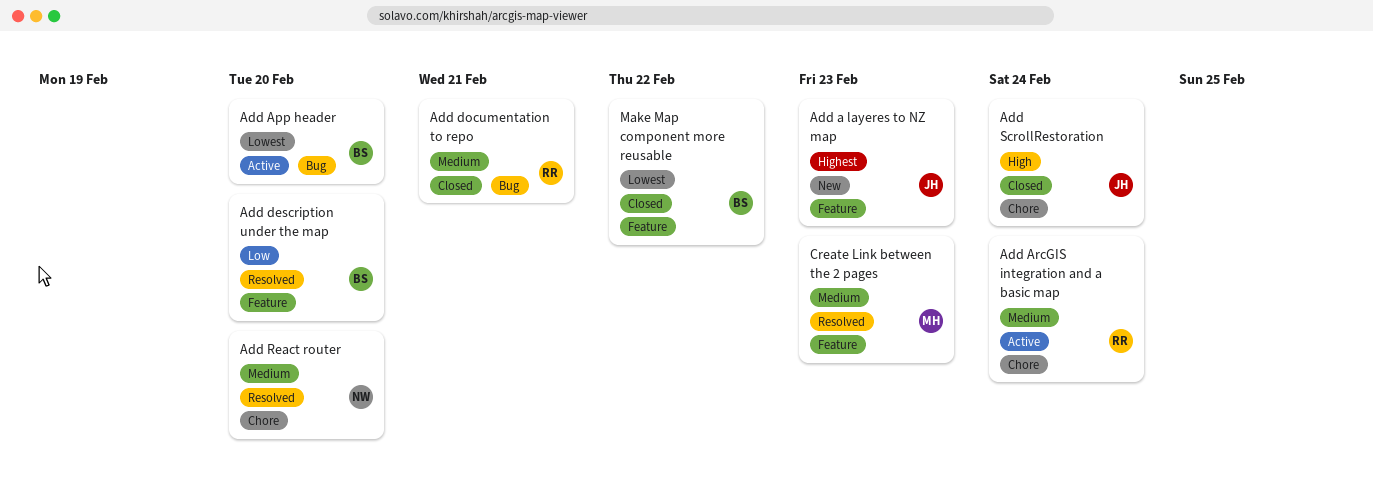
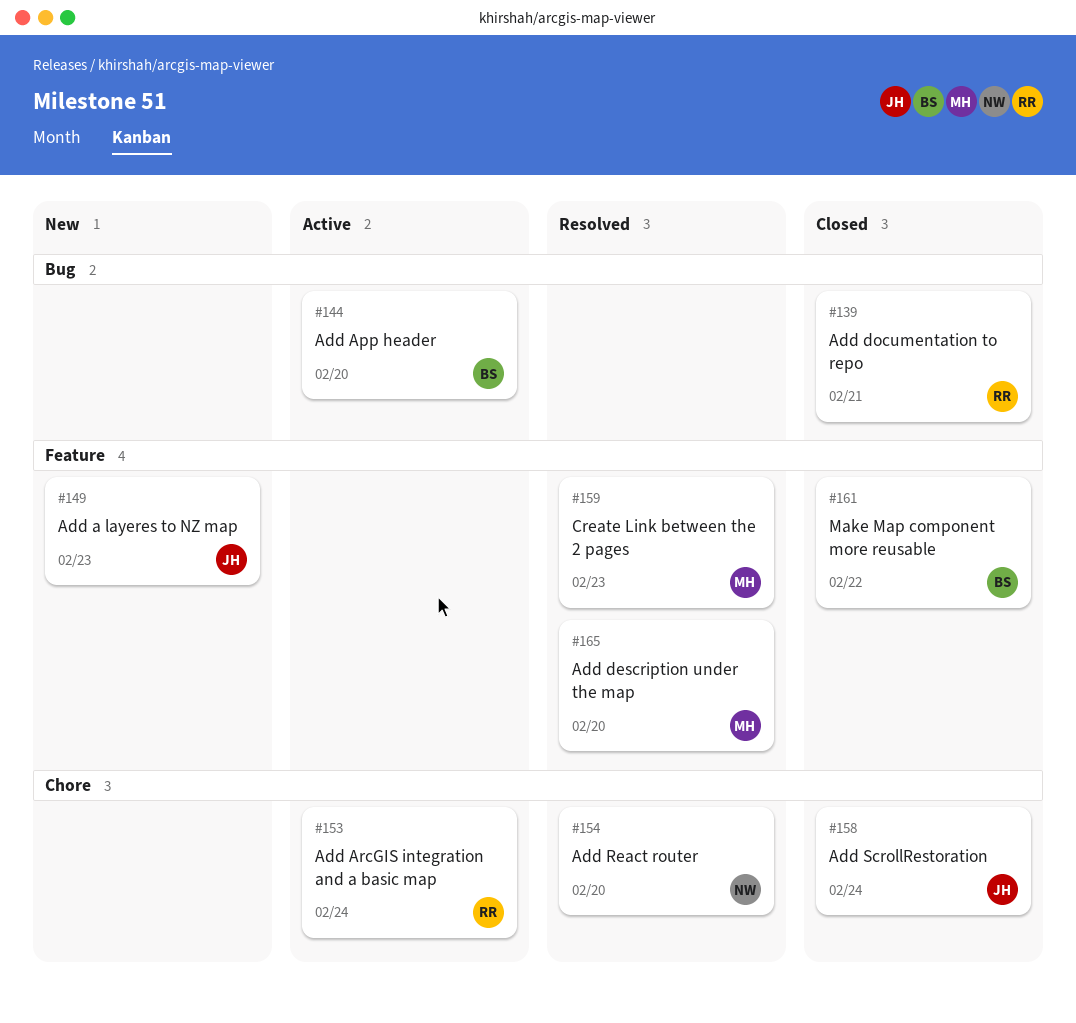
Add description under the map, owner: BS -> MH

